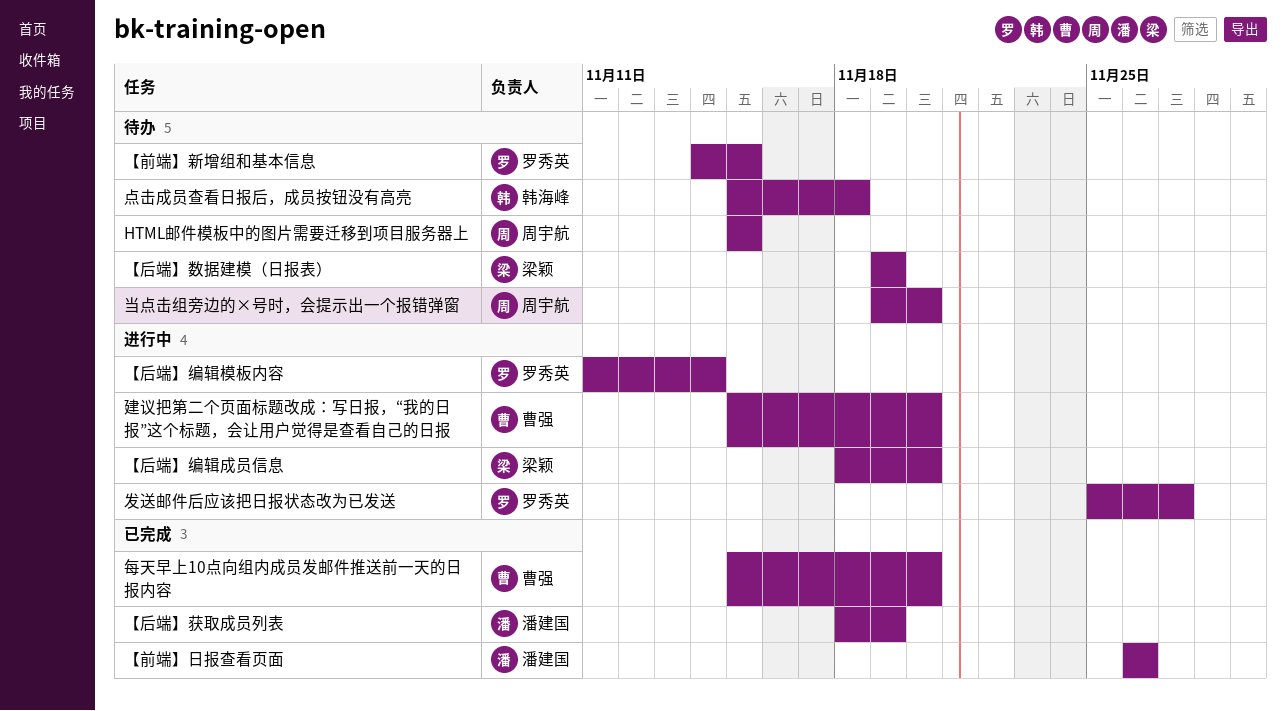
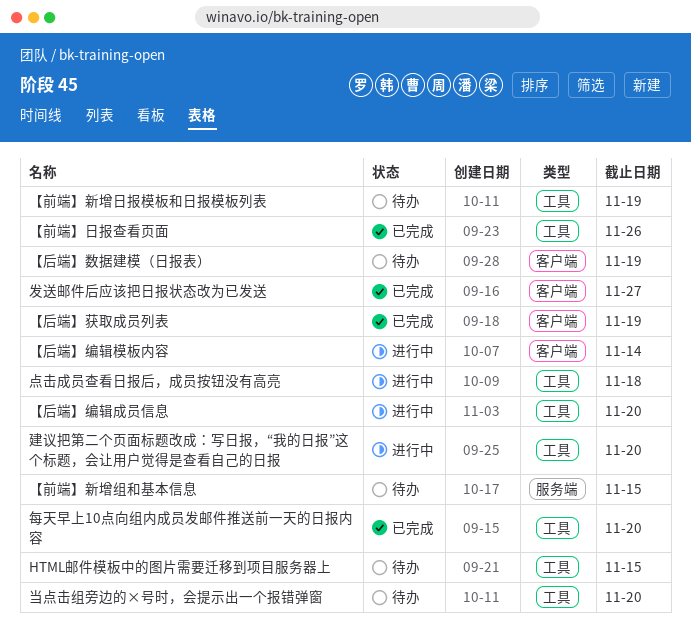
【前端】新增日报模板和日报模板列表: none -> present
发送邮件后应该把日报状态改为已发送, status: 进行中 -> 已完成
点击成员查看日报后，成员按钮没有高亮, status: 待办 -> 进行中

